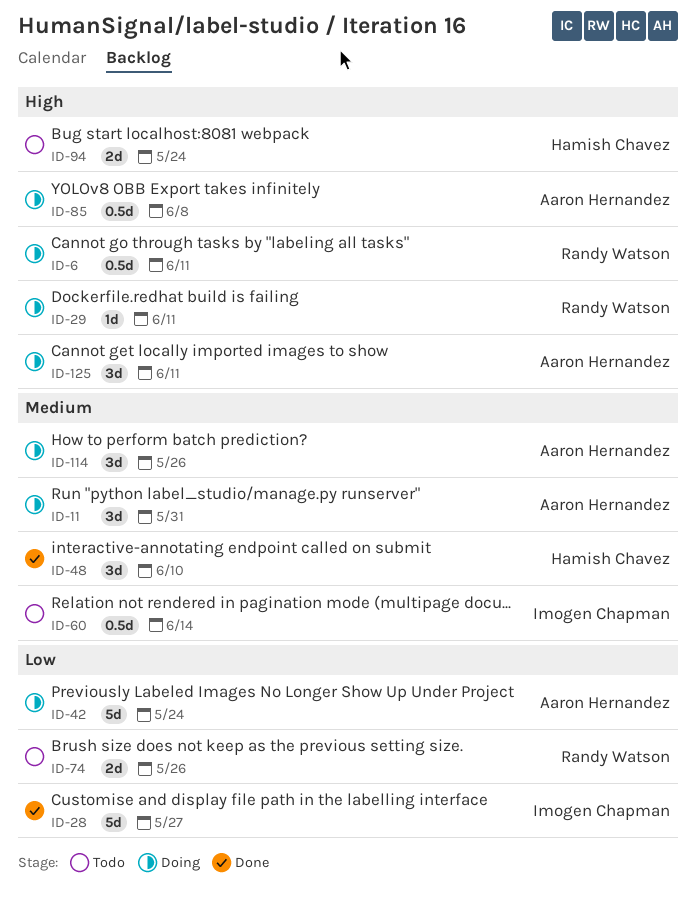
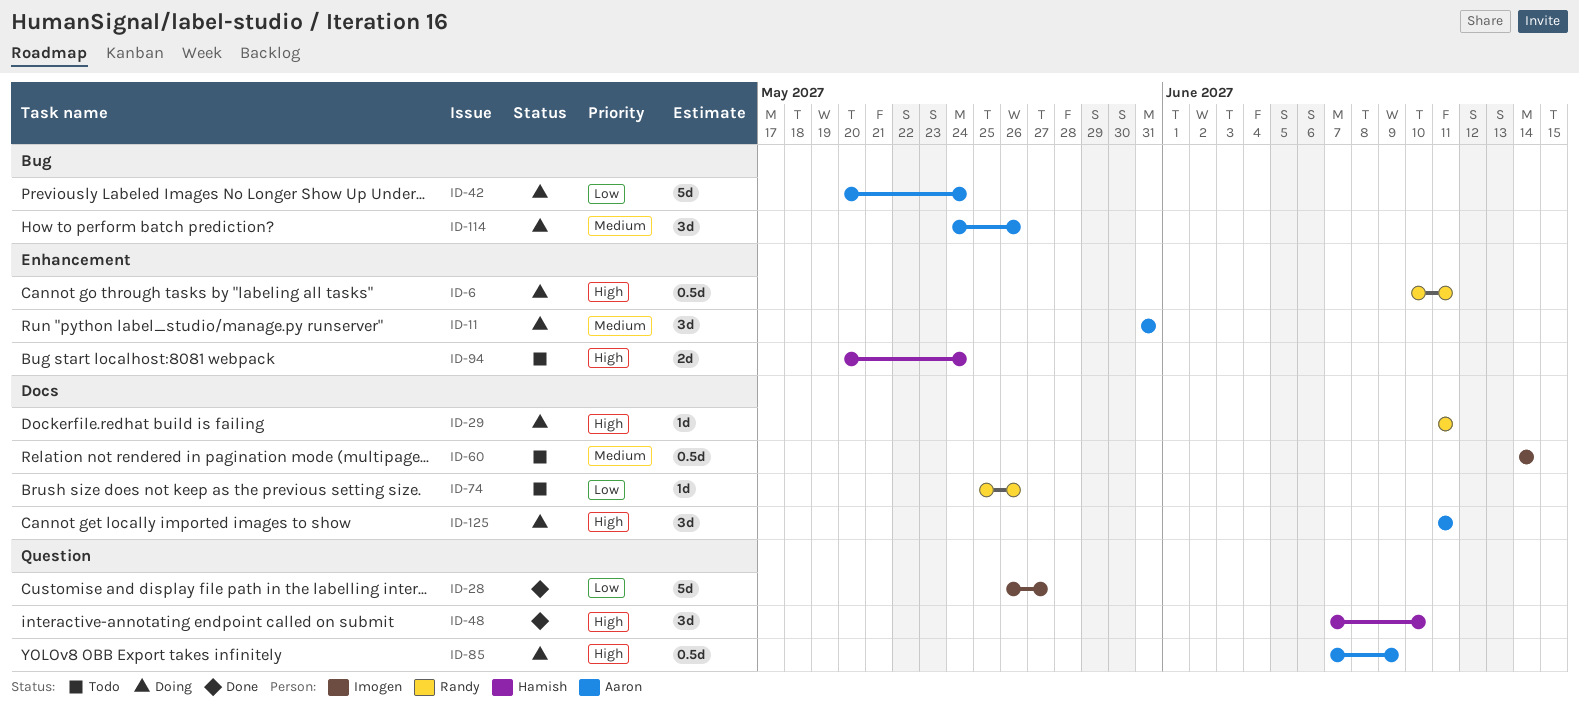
ID-48, priority: Medium -> High
ID-74, estimate: 2d -> 1d
ID-85, due: Jun 8 -> Jun 9

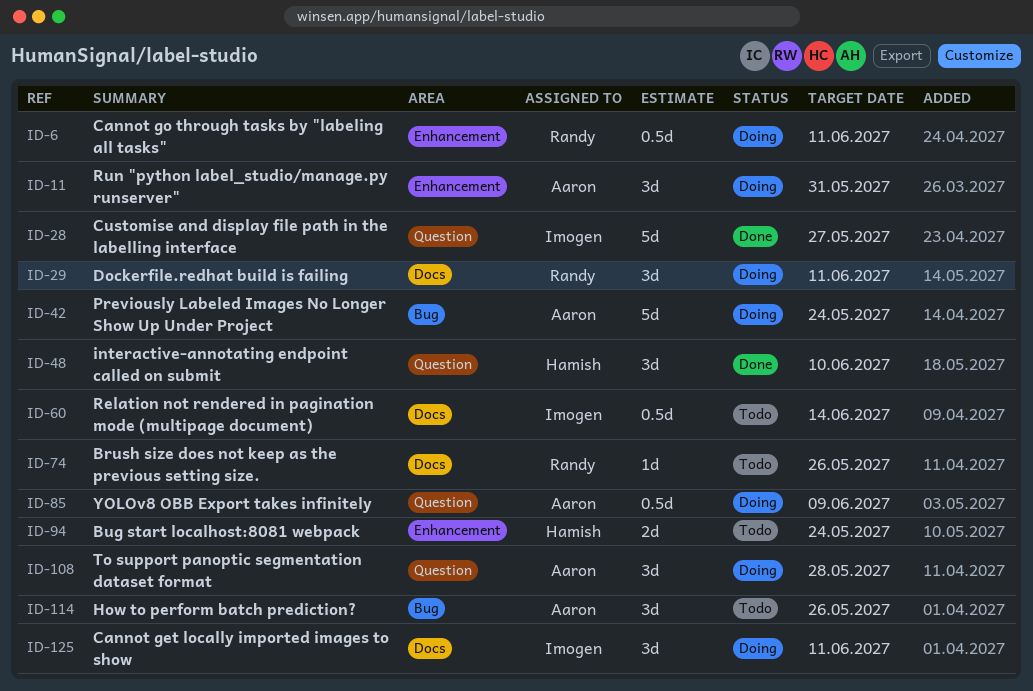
ID-29, estimate: 1d -> 3d
ID-108: none -> present
ID-114, status: Doing -> Todo
ID-125, owner: Aaron -> Imogen

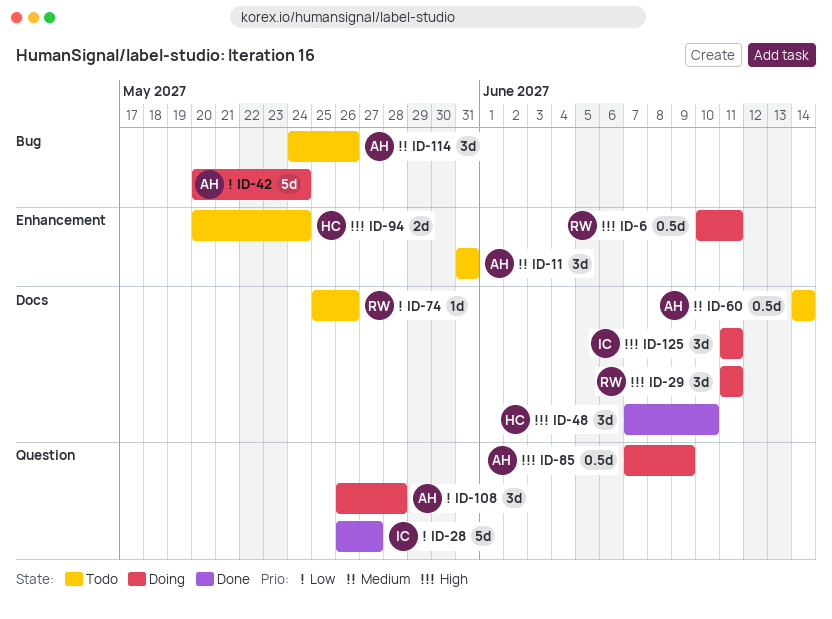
ID-11, status: Doing -> Todo
ID-48, label: Question -> Docs
ID-60, owner: Imogen -> Aaron

